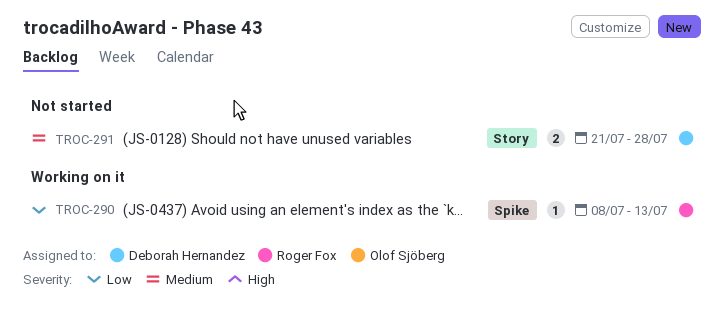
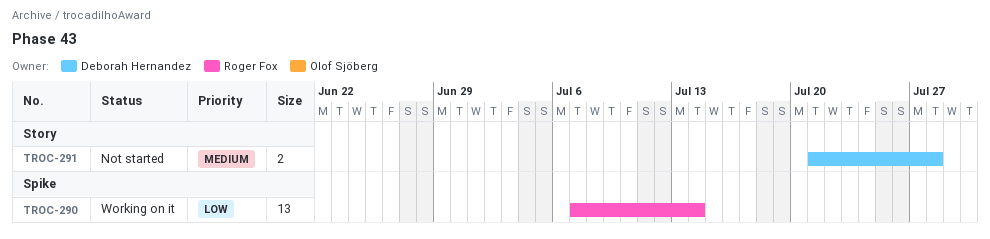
TROC-290, estimate: 1 -> 13
TROC-290, start: Jul 8 -> Jul 7
TROC-290, due: Jul 13 -> Jul 14

